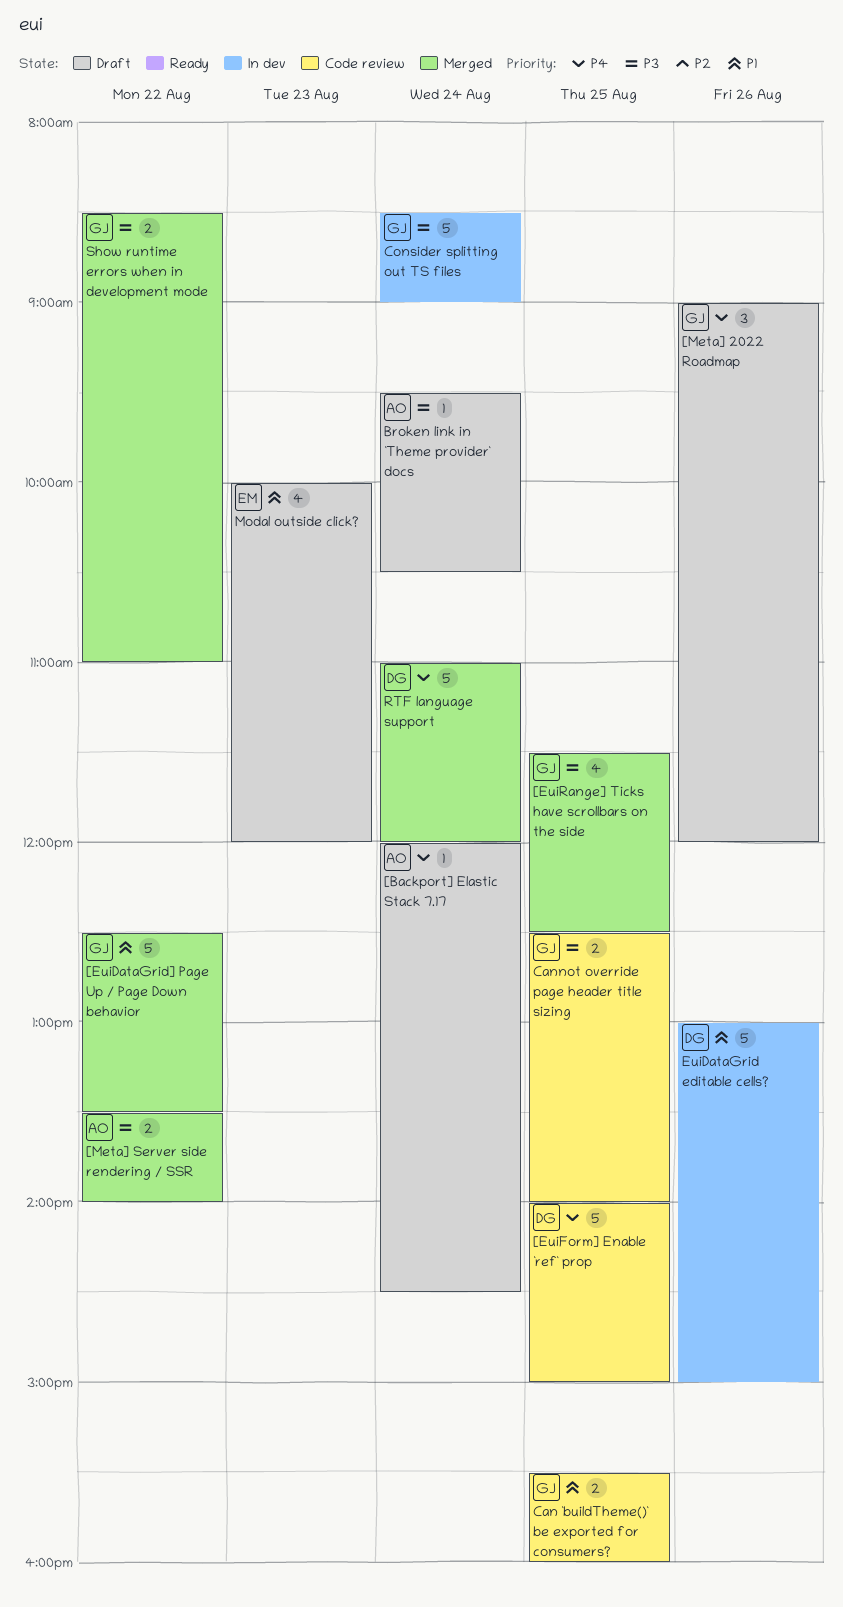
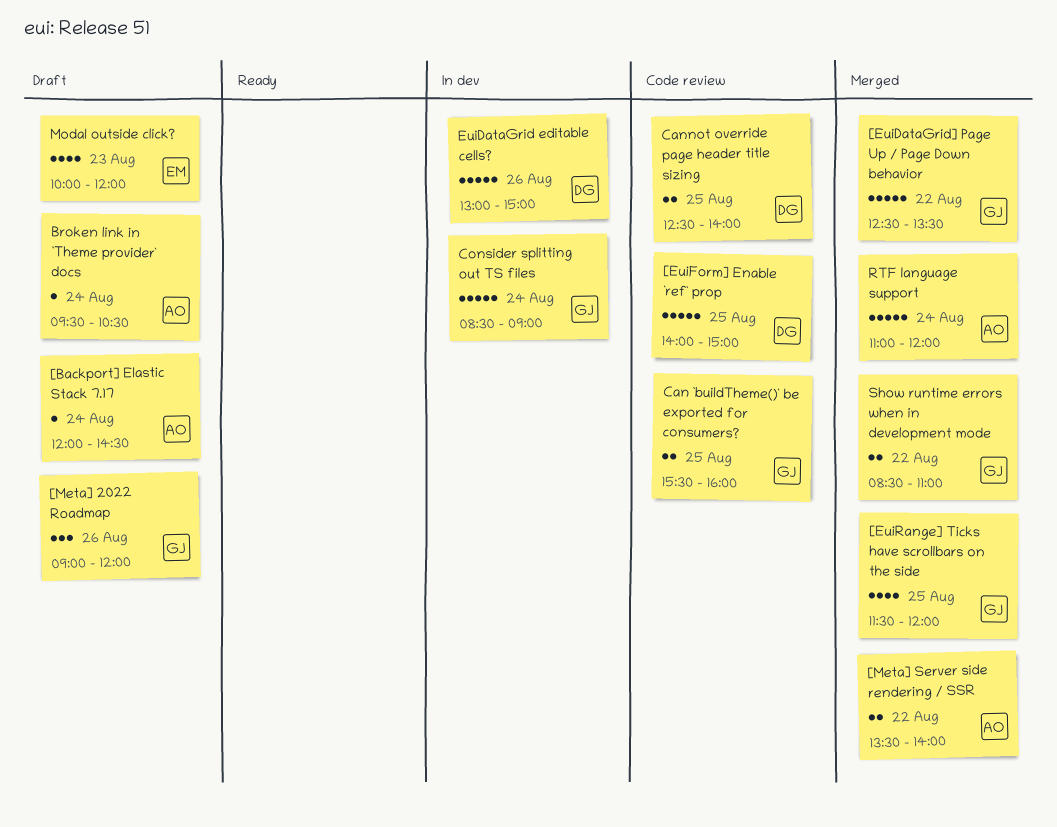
[EuiRange] Ticks have scrollbars on the side, ends: 12:30 -> 12:00
Cannot override page header title sizing, owner: GJ -> DG
RTF language support, owner: DG -> AO

